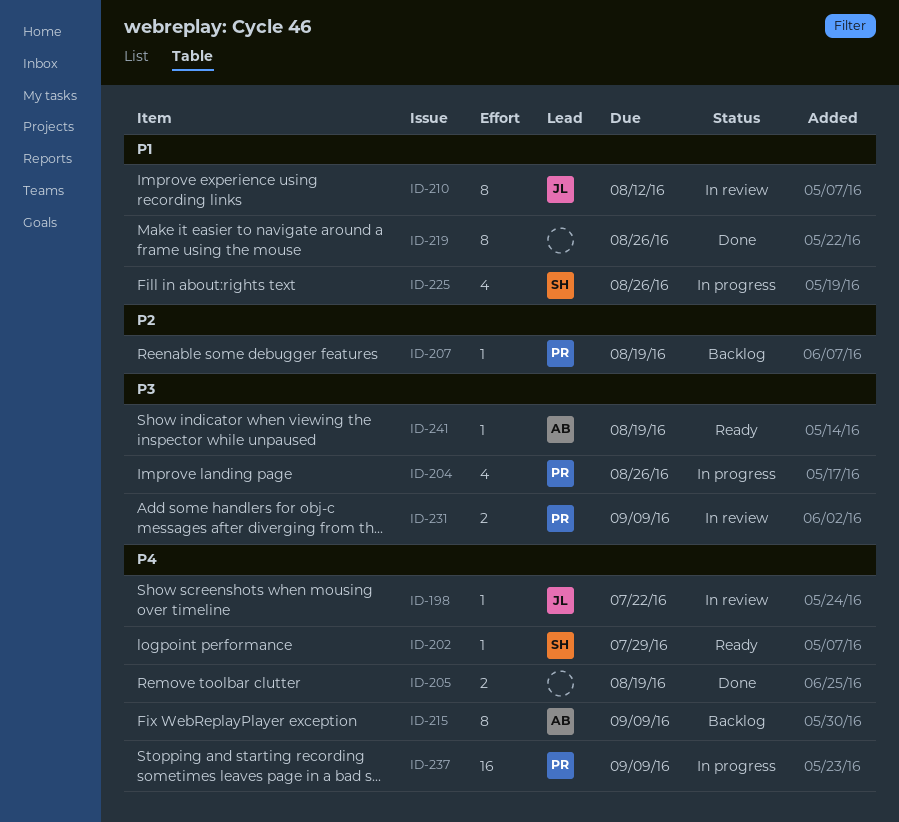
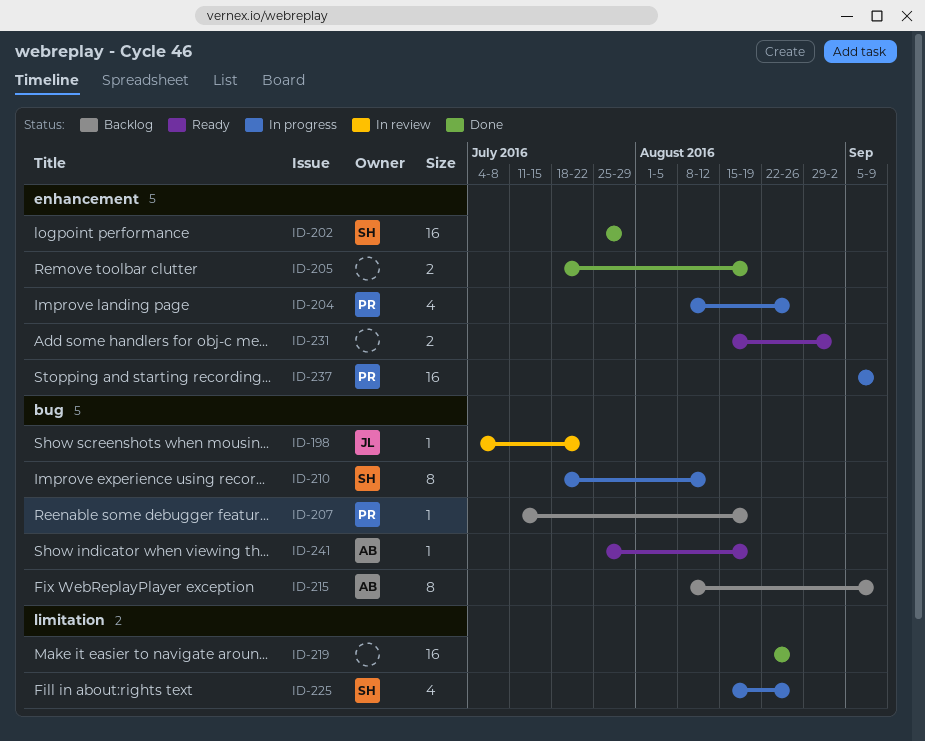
ID-202, status: Ready -> Done
ID-202, estimate: 1 -> 16
ID-210, status: In review -> In progress
ID-210, owner: JL -> SH
ID-219, estimate: 8 -> 16
ID-231, status: In review -> Ready
ID-231, owner: PR -> none
ID-231, due: Sep 9 -> Sep 2

